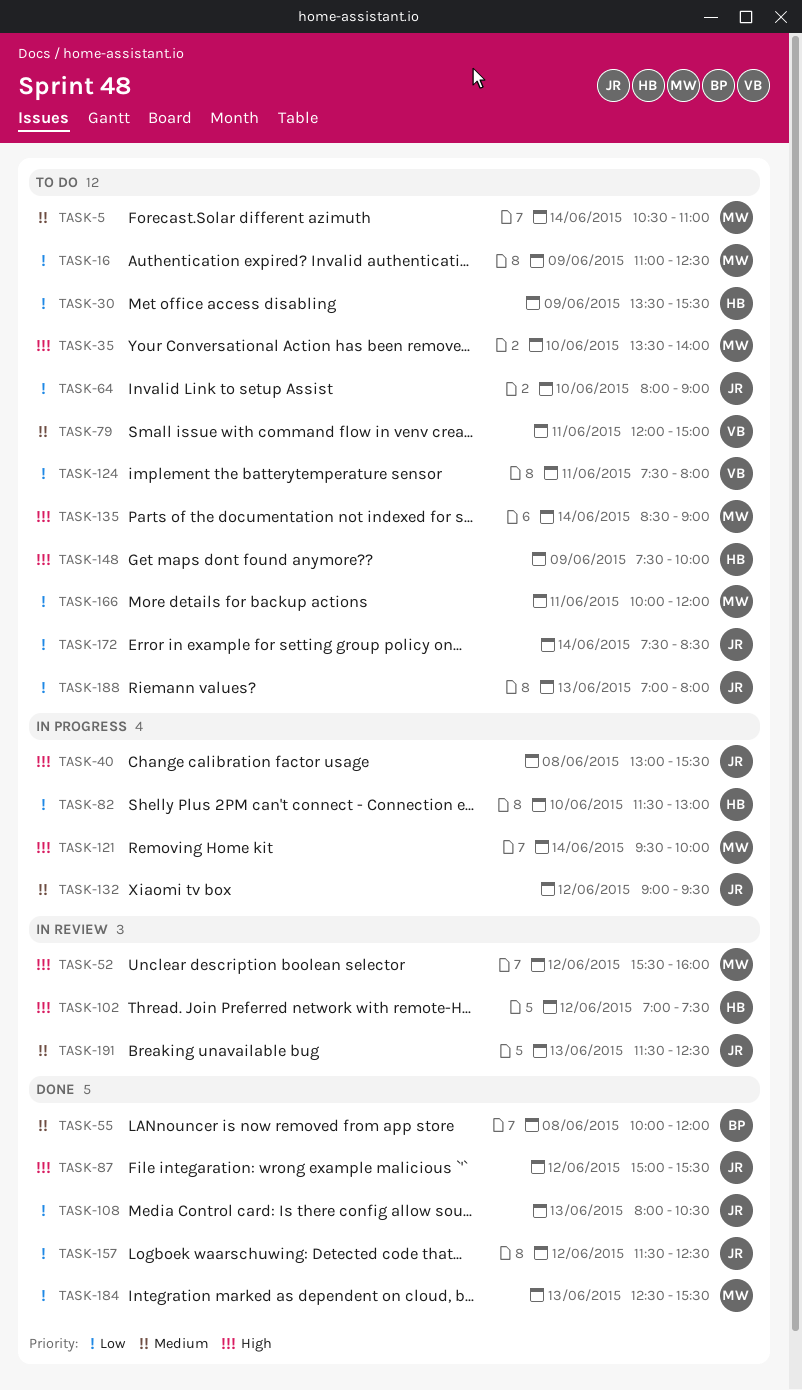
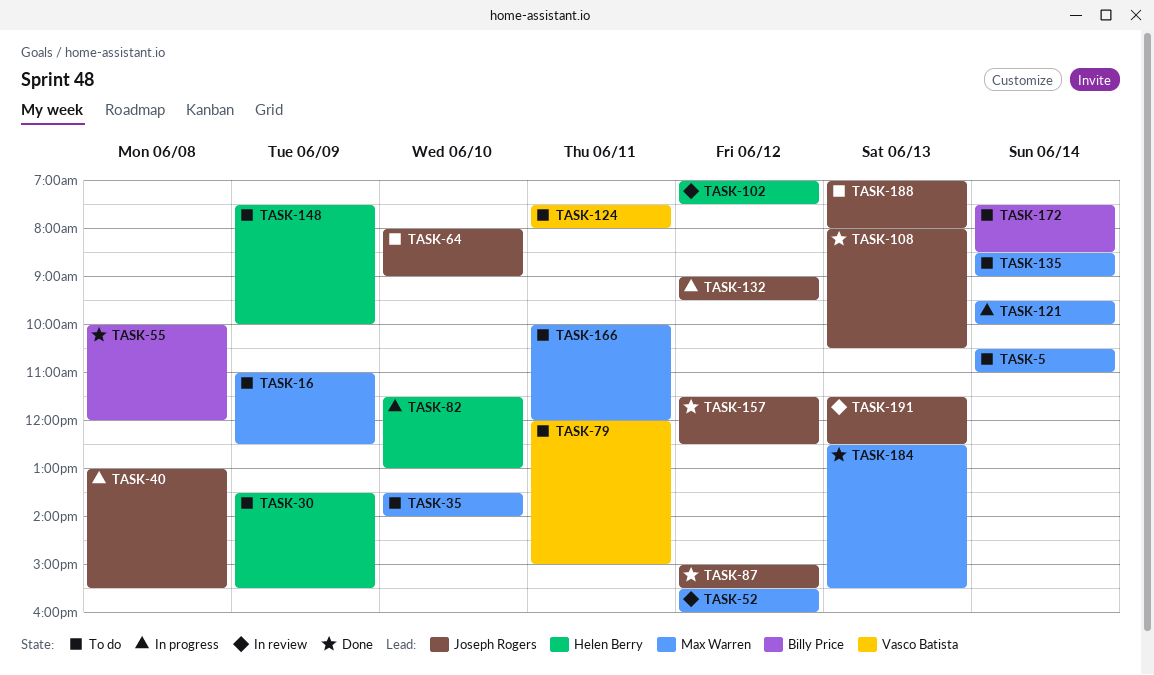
TASK-172, owner: Joseph Rogers -> Billy Price

